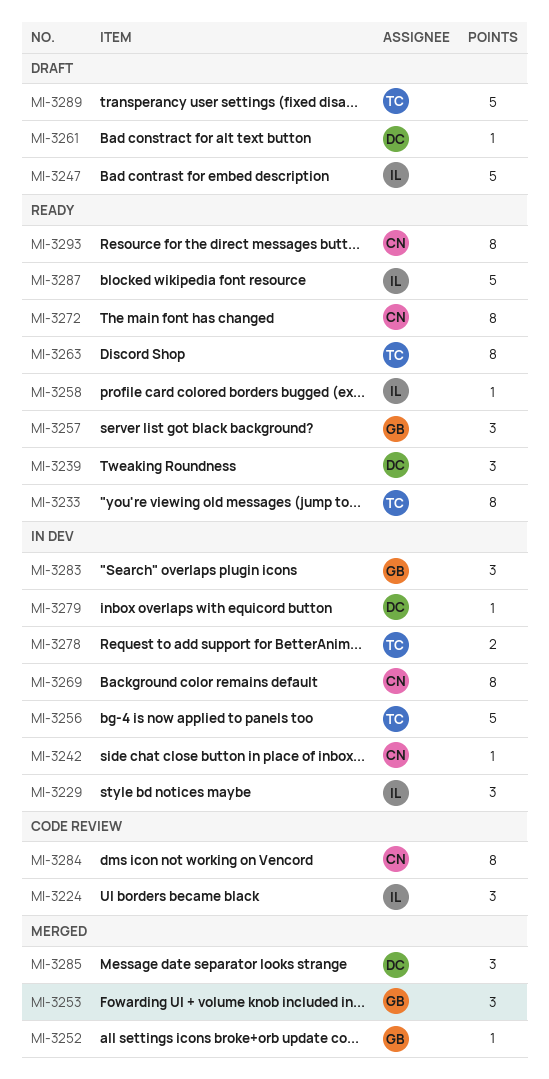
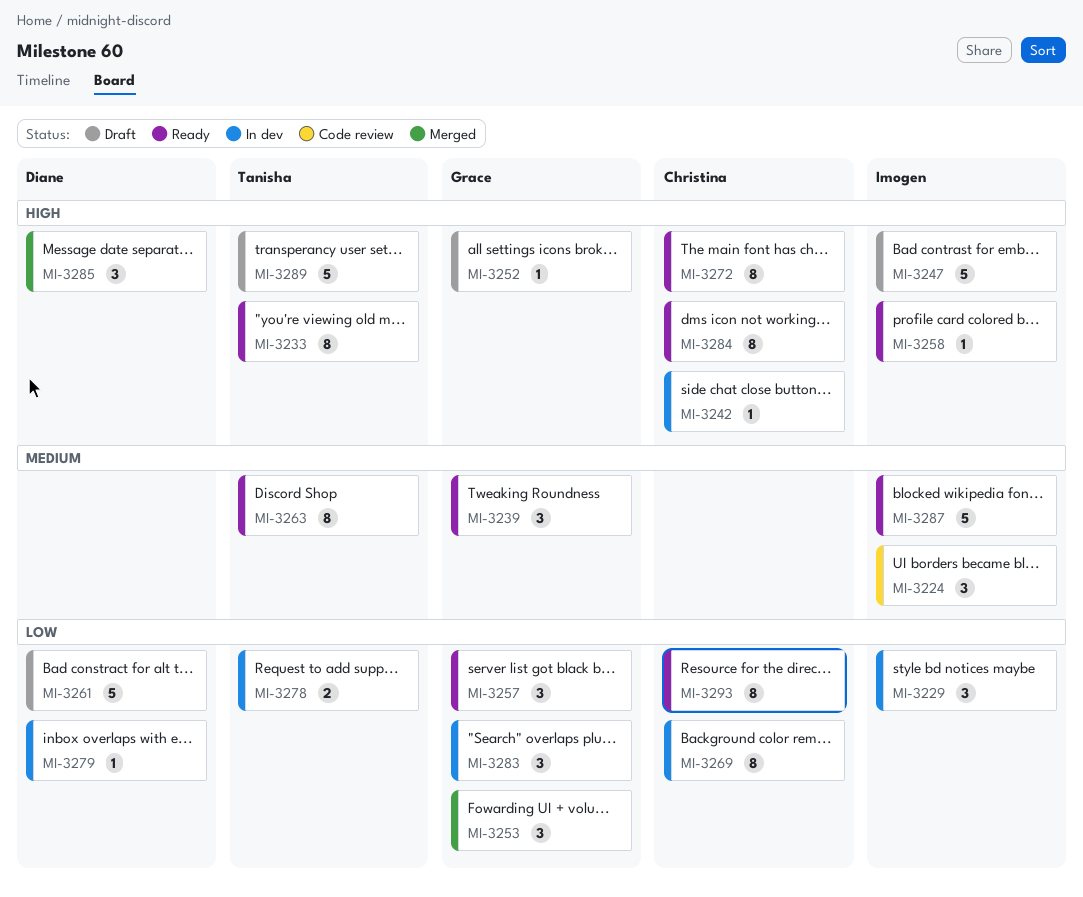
MI-3239, owner: Diane -> Grace
MI-3252, status: Merged -> Draft
MI-3256: present -> none
MI-3261, estimate: 1 -> 5
MI-3284, status: Code review -> Ready

